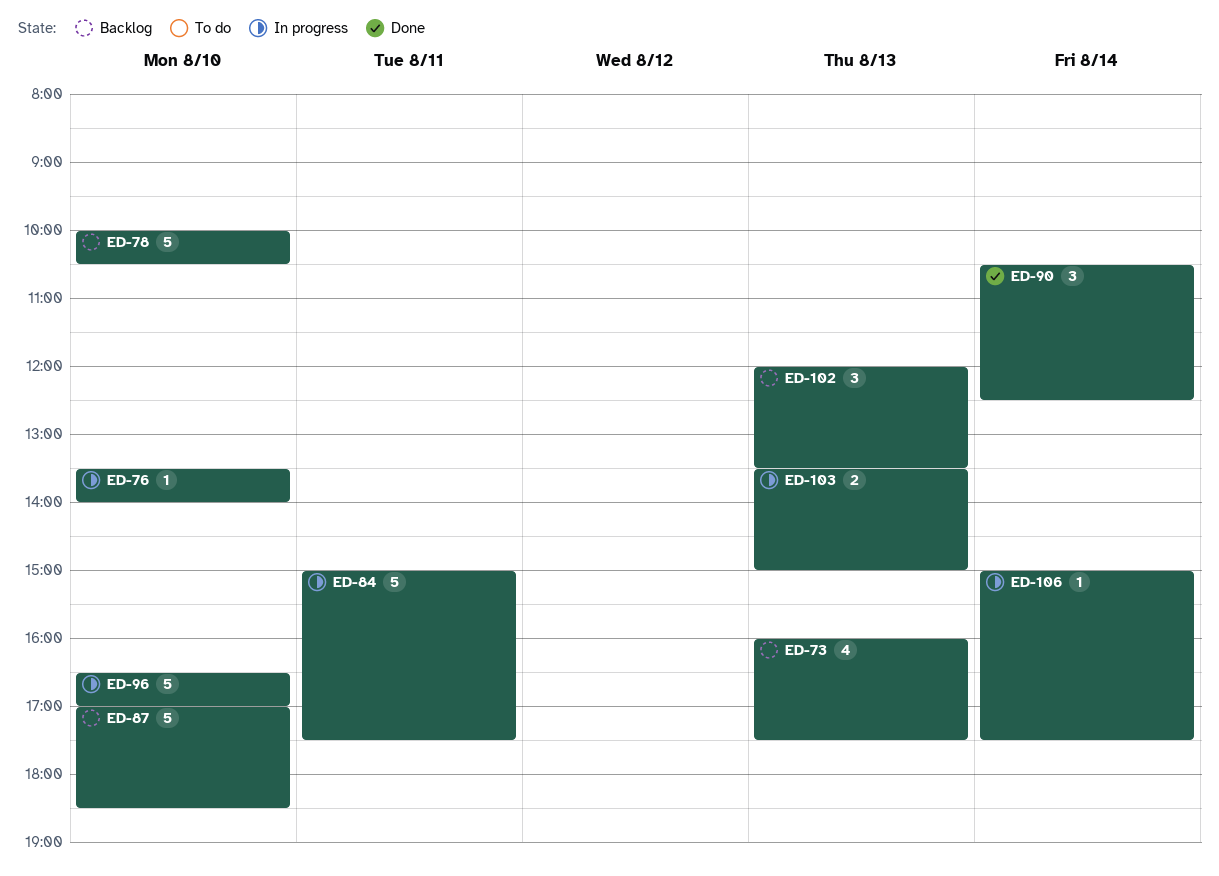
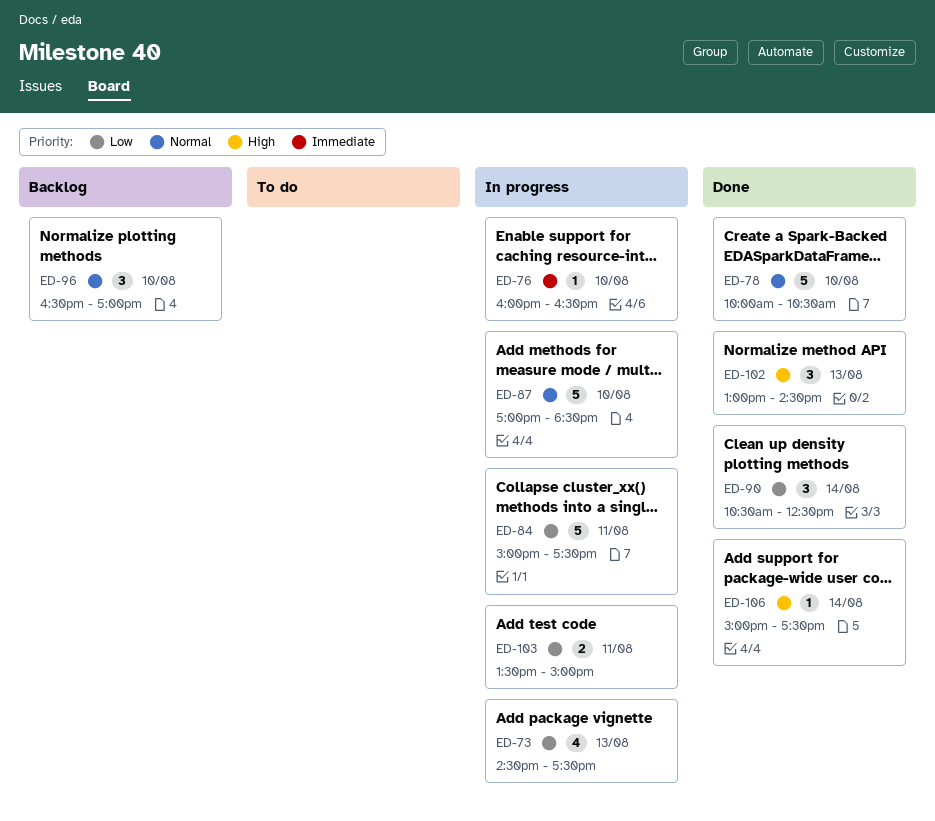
ED-73, status: Backlog -> In progress
ED-73, begins: 16:00 -> 14:30
ED-76, begins: 13:30 -> 16:00
ED-76, ends: 14:00 -> 16:30
ED-78, status: Backlog -> Done
ED-87, status: Backlog -> In progress
ED-96, status: In progress -> Backlog
ED-96, estimate: 5 -> 3
ED-102, status: Backlog -> Done
ED-102, begins: 12:00 -> 13:00
ED-102, ends: 13:30 -> 14:30
ED-103, day: Aug 13 -> Aug 11
ED-106, status: In progress -> Done

